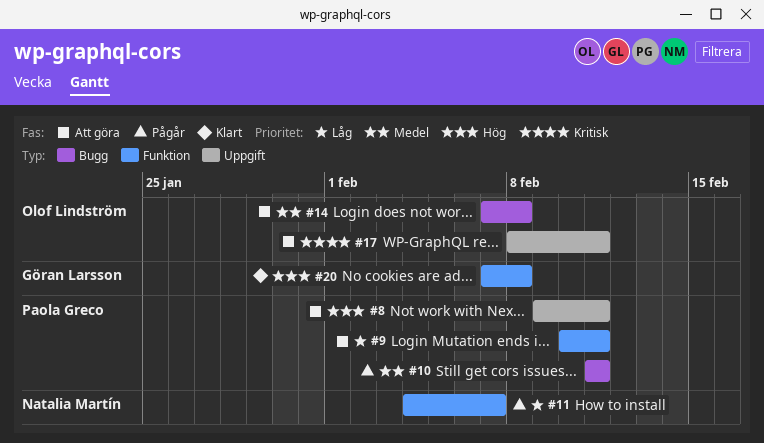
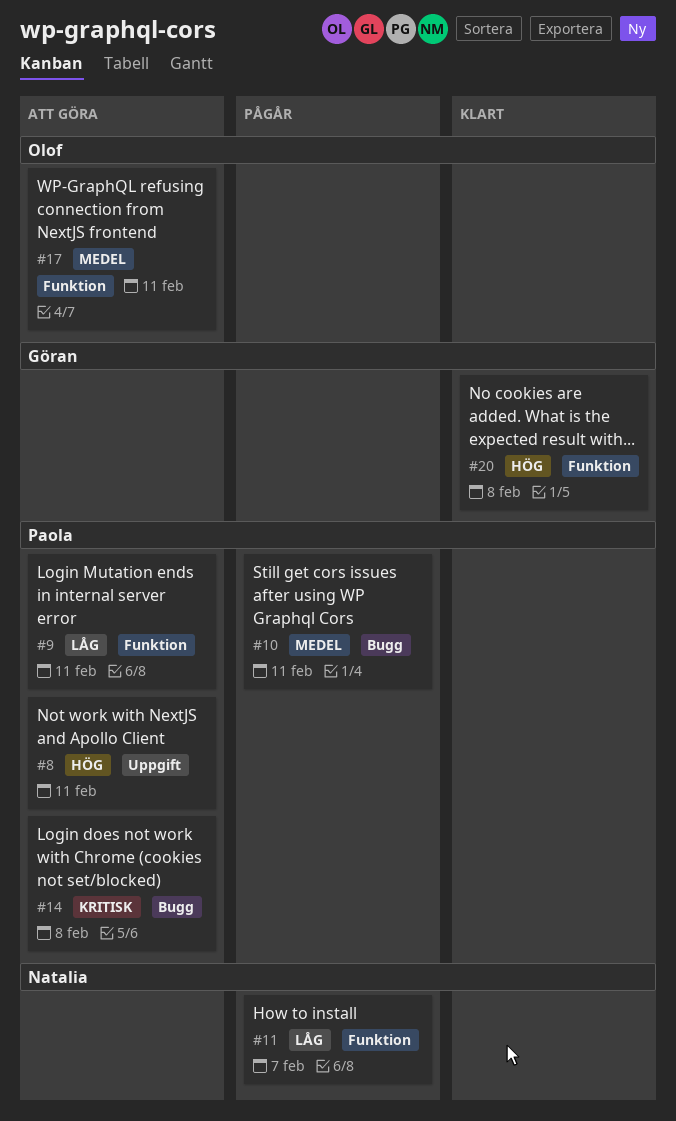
#14, owner: Olof Lindström -> Paola Greco
#14, priority: Medel -> Kritisk
#17, priority: Kritisk -> Medel
#17, label: Uppgift -> Funktion

